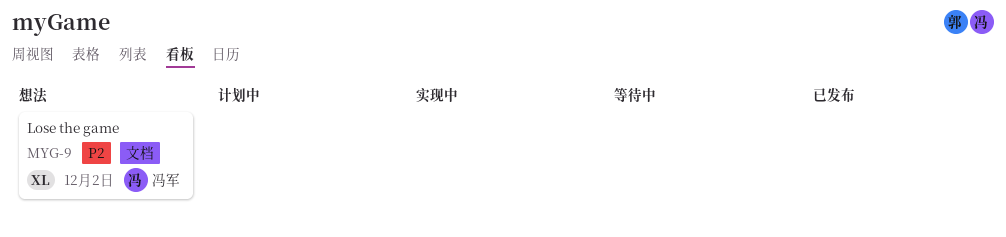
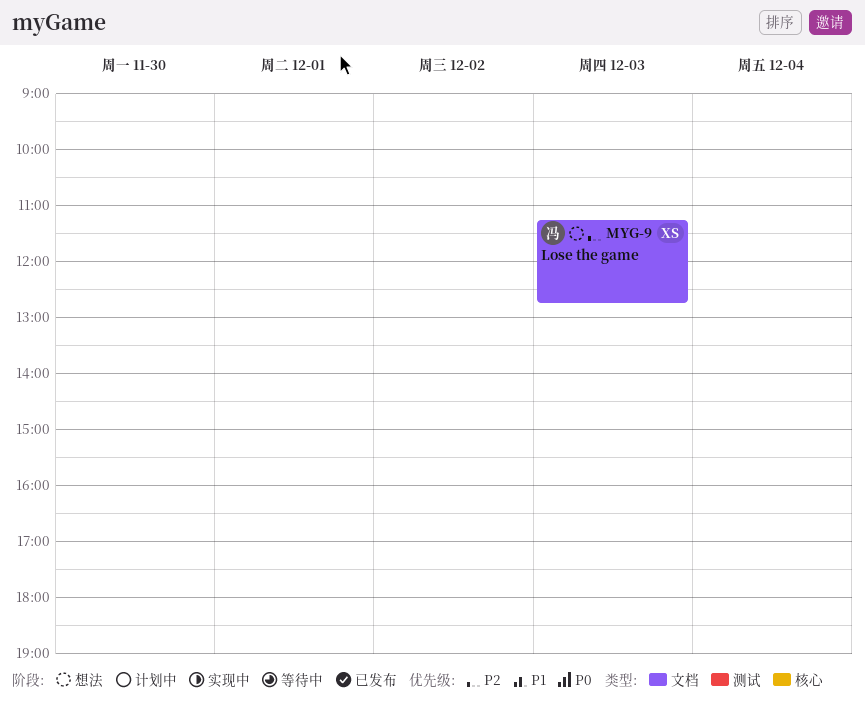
MYG-9, estimate: XL -> XS
MYG-9, day: Dec 2 -> Dec 3

